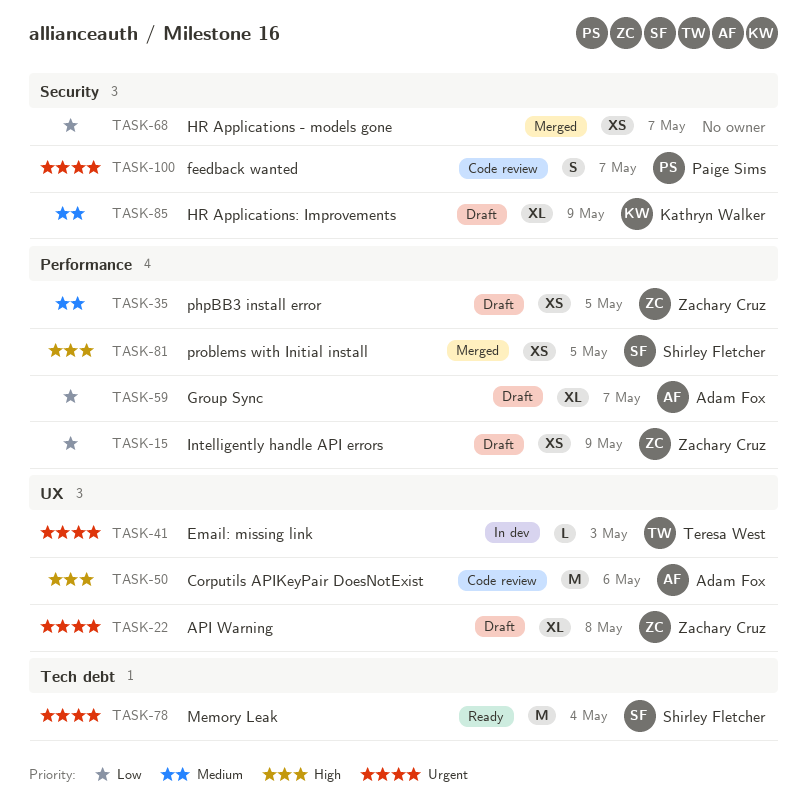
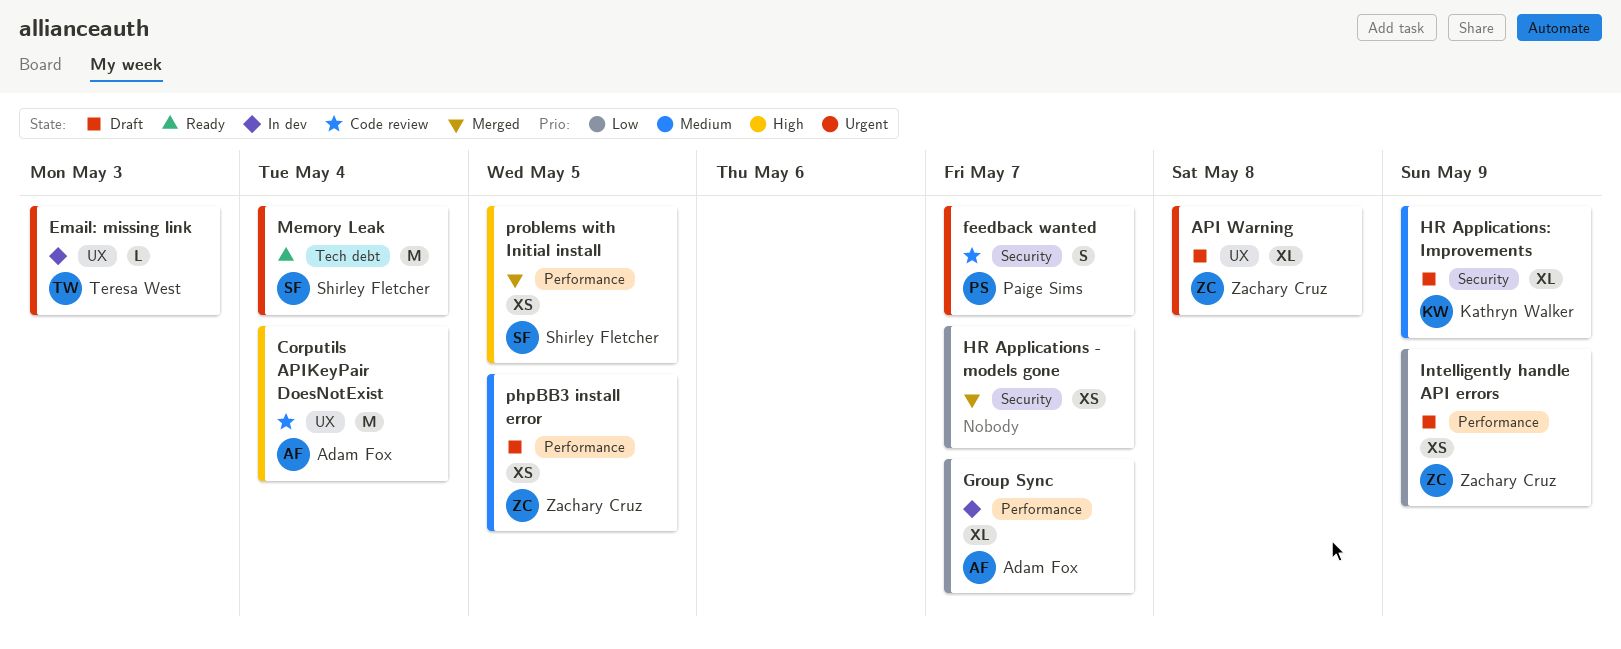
Corputils APIKeyPair DoesNotExist, due: May 6 -> May 4
Group Sync, status: Draft -> In dev

